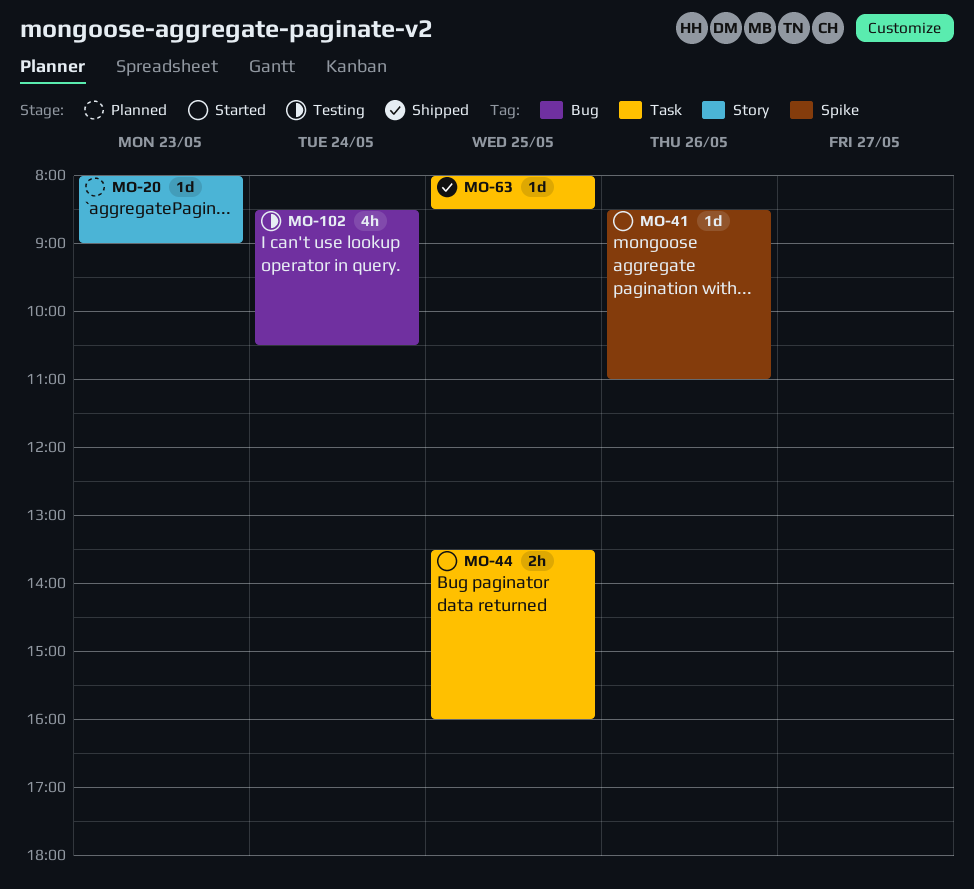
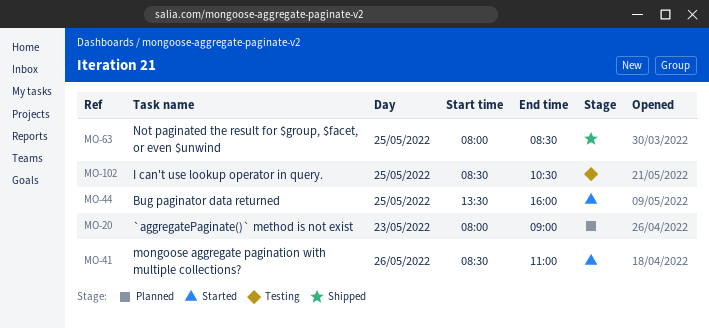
MO-102, day: May 24 -> May 25

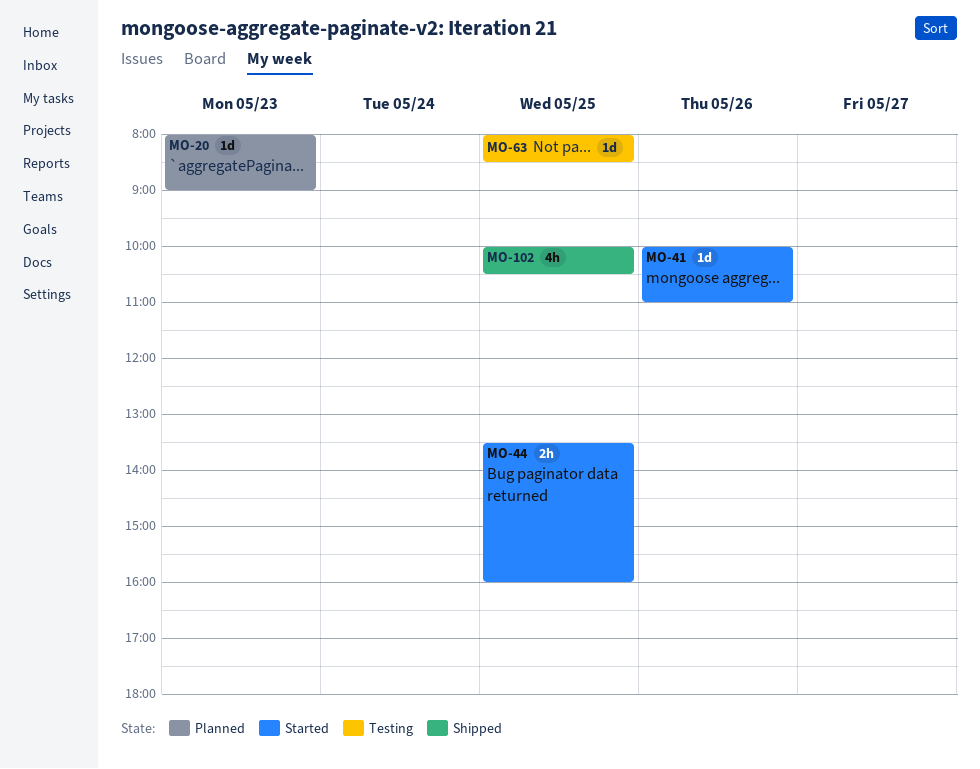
MO-41, begins: 08:30 -> 10:00
MO-63, status: Shipped -> Testing
MO-102, status: Testing -> Shipped
MO-102, begins: 08:30 -> 10:00

